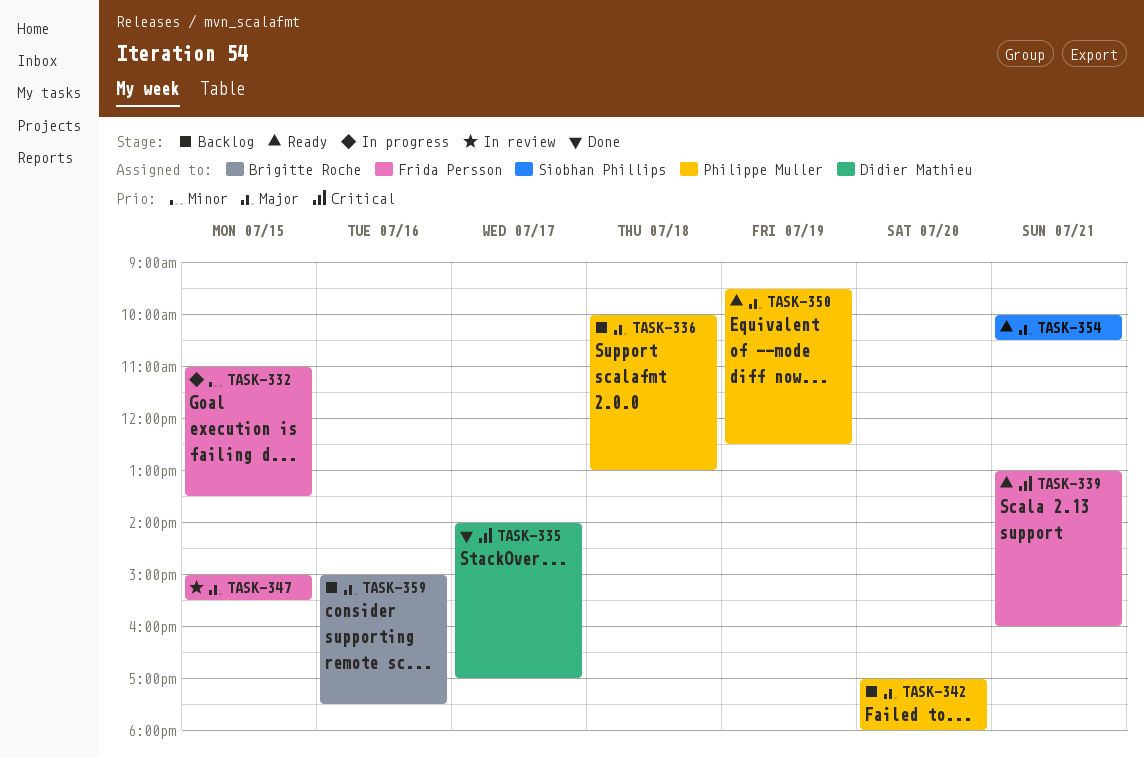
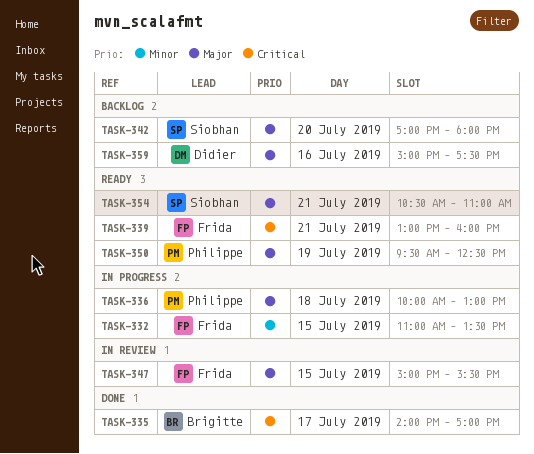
TASK-335, owner: Didier Mathieu -> Brigitte Roche
TASK-336, status: Backlog -> In progress
TASK-342, owner: Philippe Muller -> Siobhan Phillips
TASK-354, begins: 10:00 -> 10:30
TASK-354, ends: 10:30 -> 11:00
TASK-359, owner: Brigitte Roche -> Didier Mathieu

